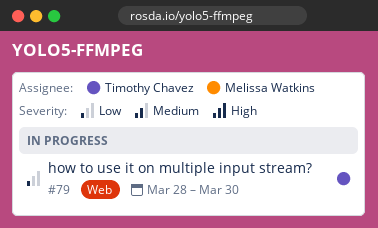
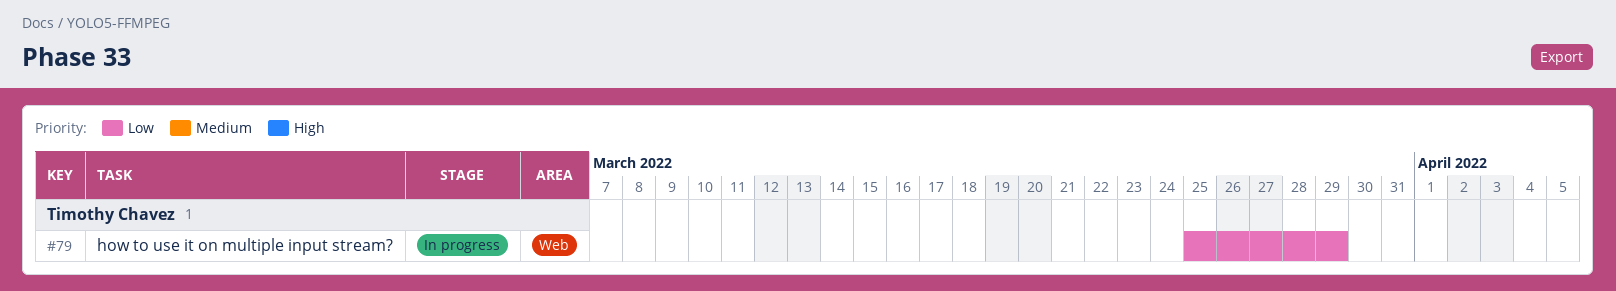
#79, start: Mar 28 -> Mar 25
#79, due: Mar 30 -> Mar 29

